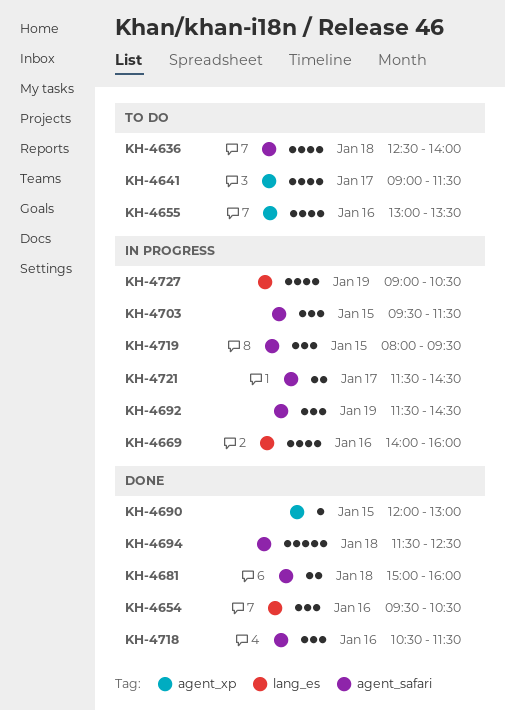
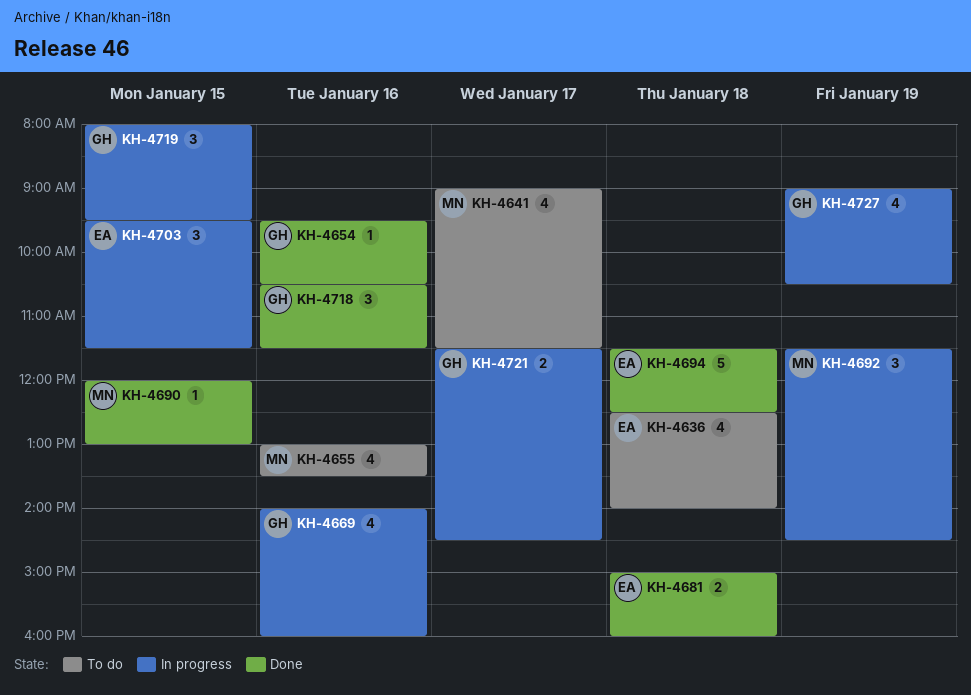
KH-4654, estimate: 3 -> 1

